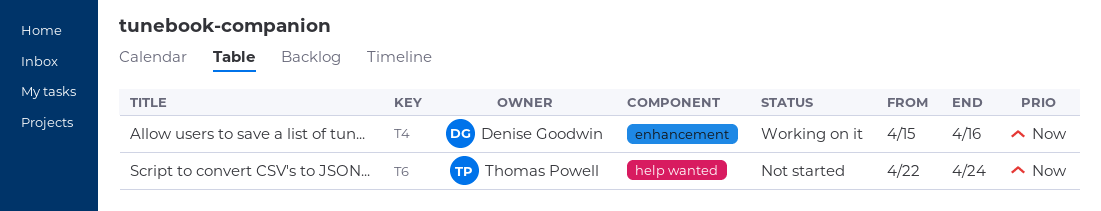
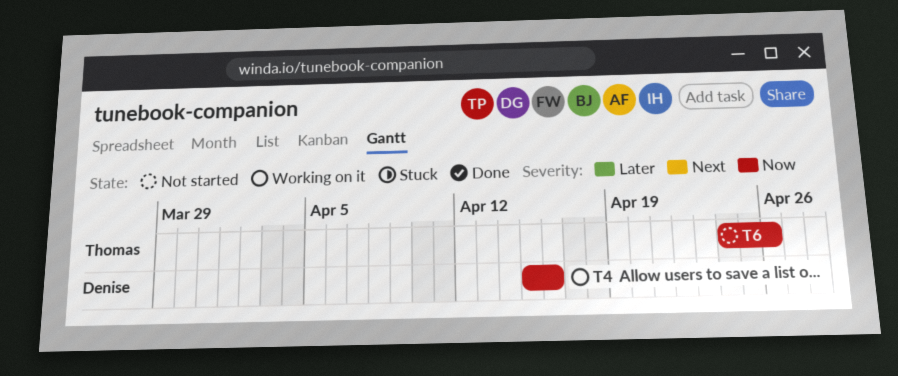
T6, start: Apr 22 -> Apr 24
T6, due: Apr 24 -> Apr 26

